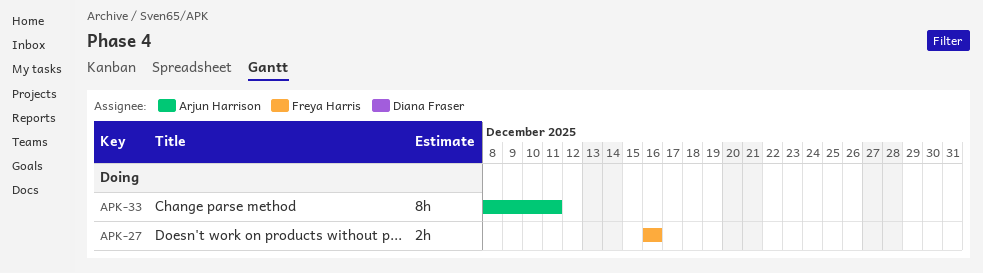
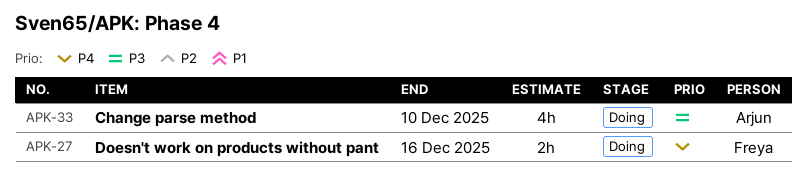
APK-33, estimate: 8h -> 4h
APK-33, due: Dec 11 -> Dec 10

